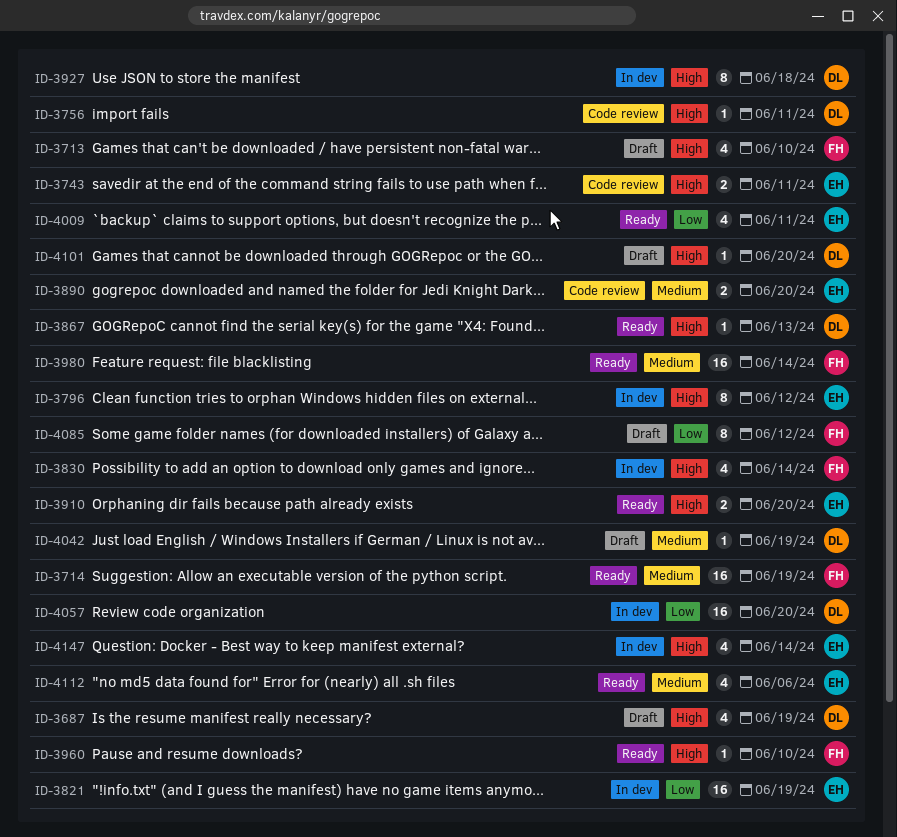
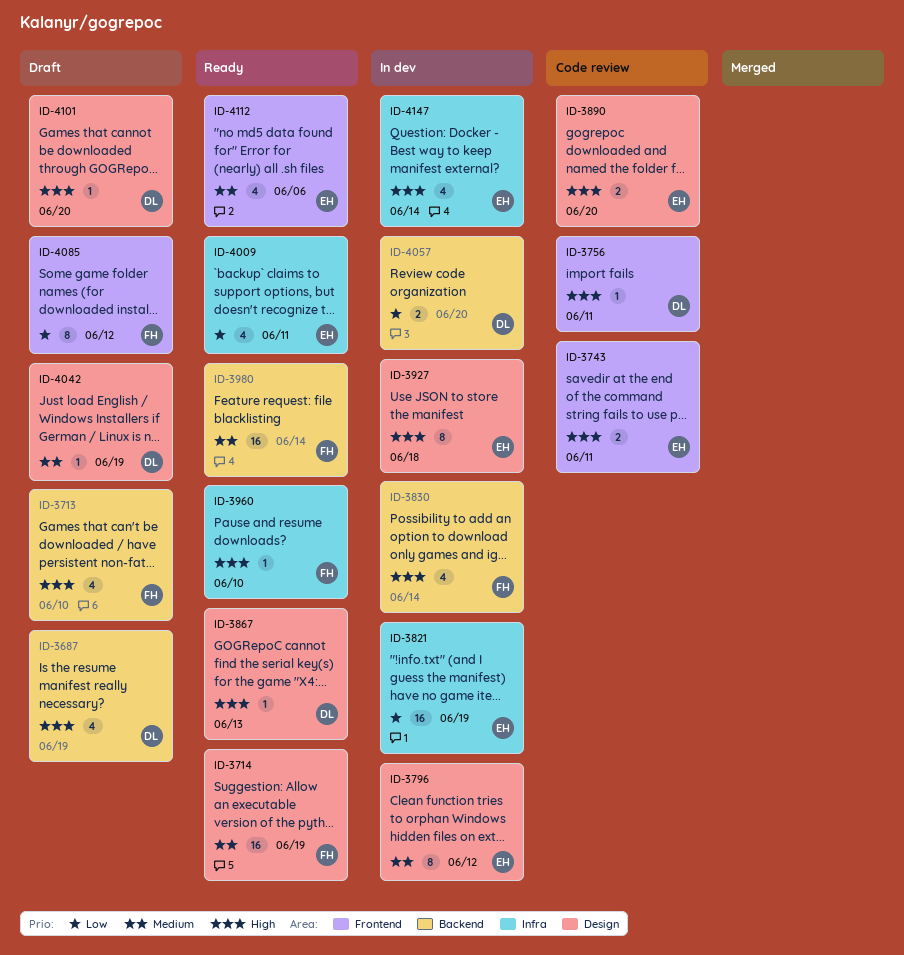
ID-3796, priority: High -> Medium
ID-3890, priority: Medium -> High
ID-3910: present -> none
ID-3927, owner: DL -> EH
ID-4057, estimate: 16 -> 2

